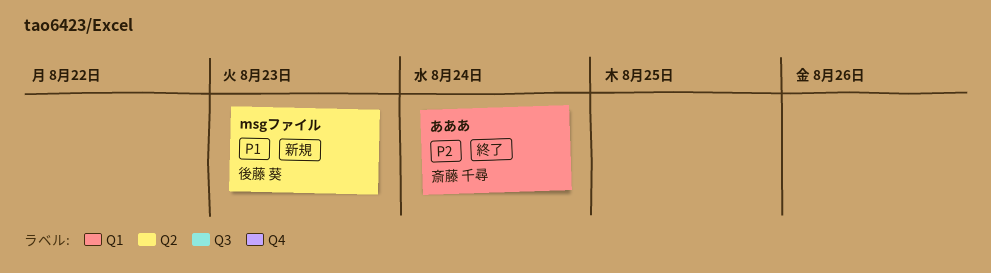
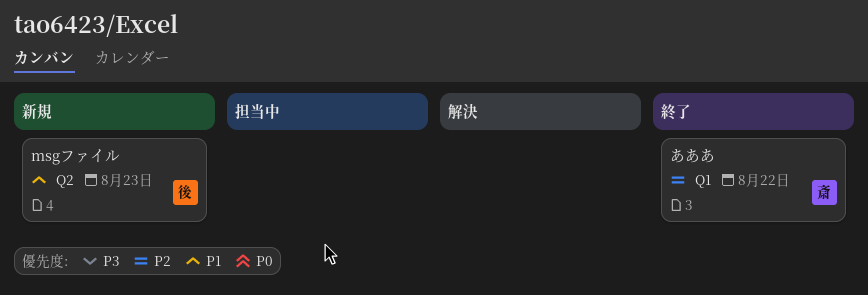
あああ, due: Aug 24 -> Aug 22

